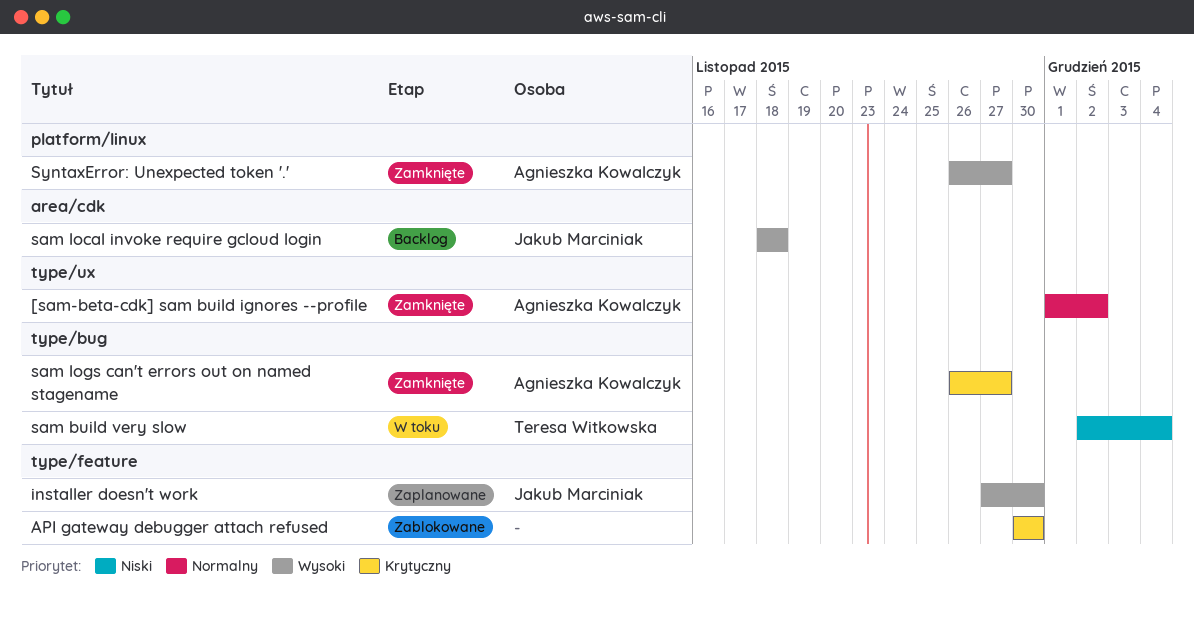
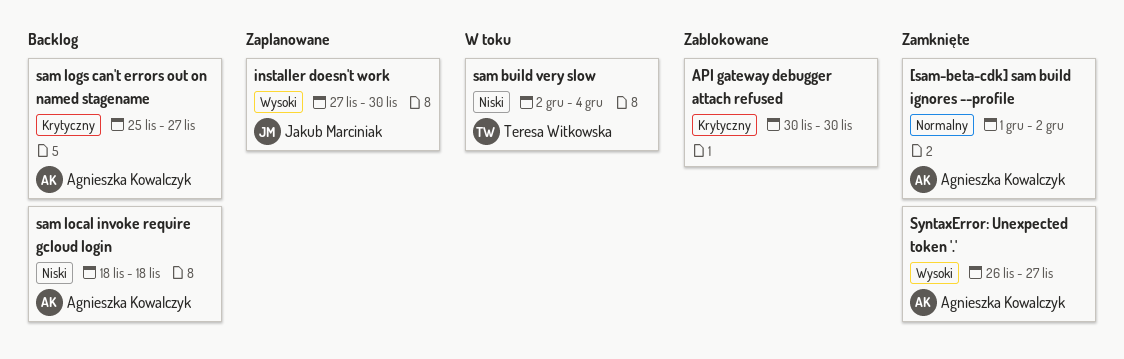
sam local invoke require gcloud login, owner: Jakub Marciniak -> Agnieszka Kowalczyk
sam local invoke require gcloud login, priority: Wysoki -> Niski
sam logs can't errors out on named stagename, status: Zamknięte -> Backlog
sam logs can't errors out on named stagename, start: Nov 26 -> Nov 25

